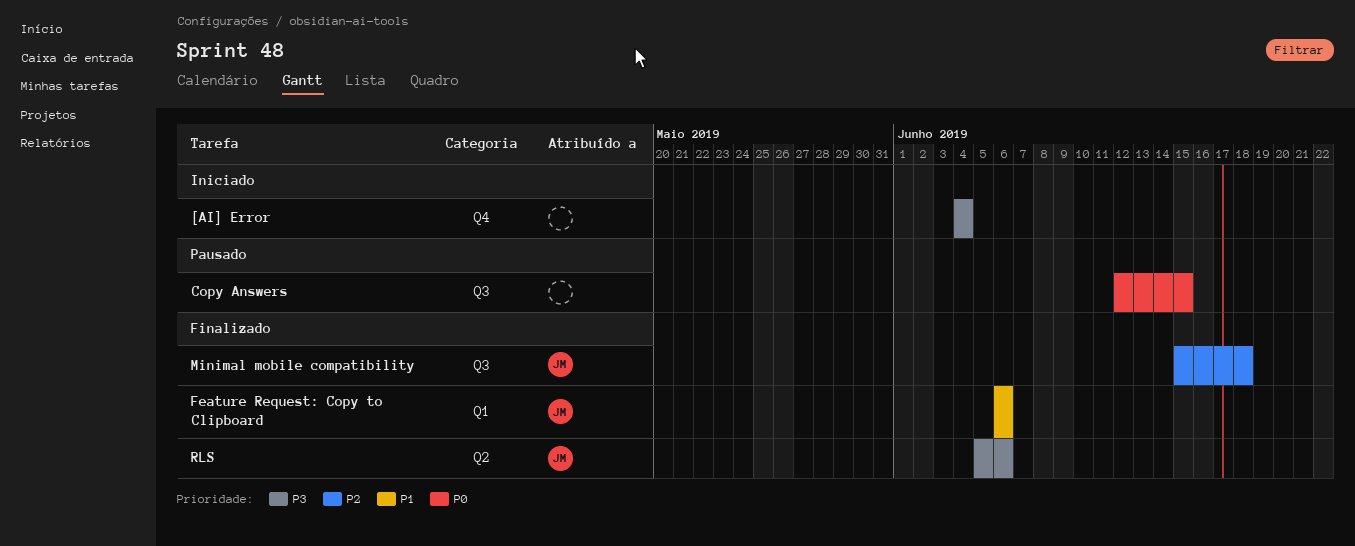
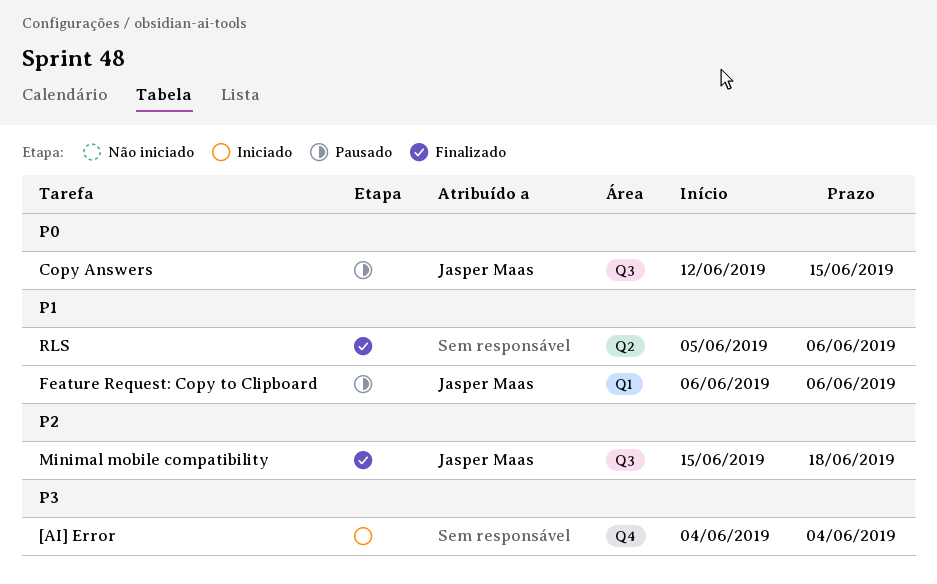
Copy Answers, owner: none -> Jasper Maas
Feature Request: Copy to Clipboard, status: Finalizado -> Pausado
RLS, owner: Jasper Maas -> none
RLS, priority: P3 -> P1

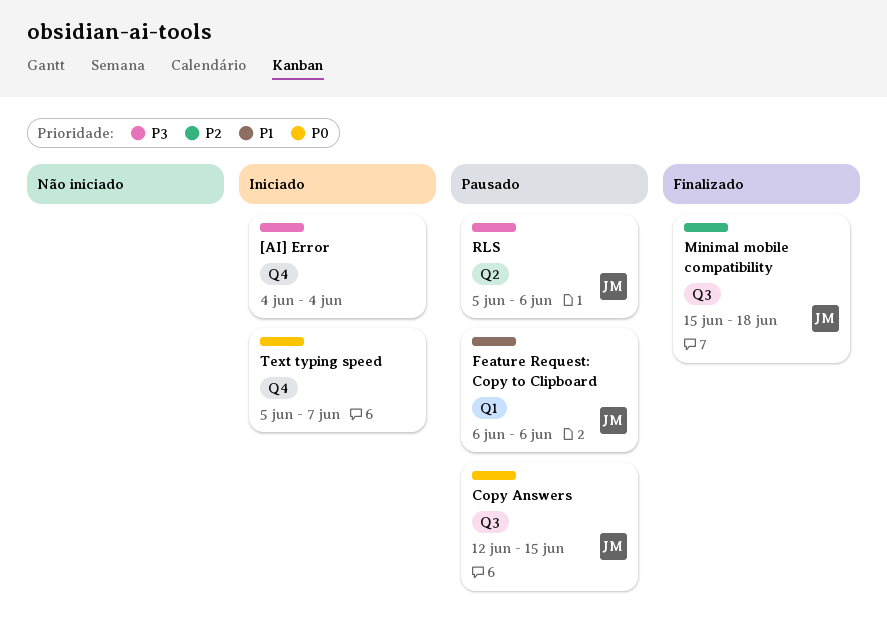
RLS, status: Finalizado -> Pausado
RLS, owner: none -> Jasper Maas
RLS, priority: P1 -> P3
Text typing speed: none -> present

